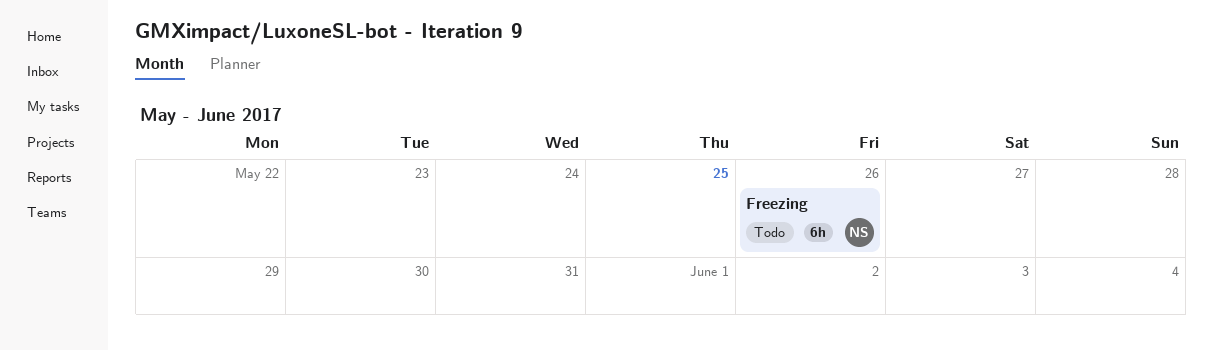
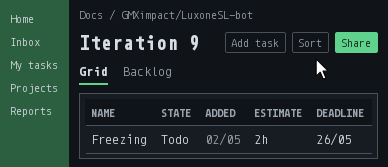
Freezing, estimate: 6h -> 2h

